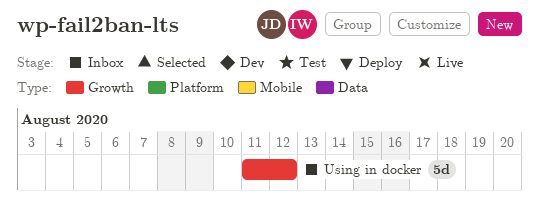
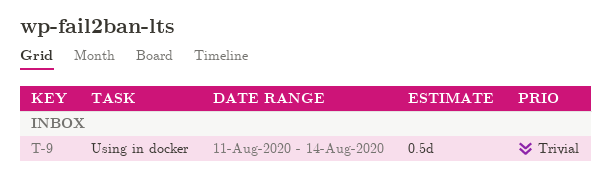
Using in docker, estimate: 5d -> 0.5d
Using in docker, due: Aug 12 -> Aug 14

